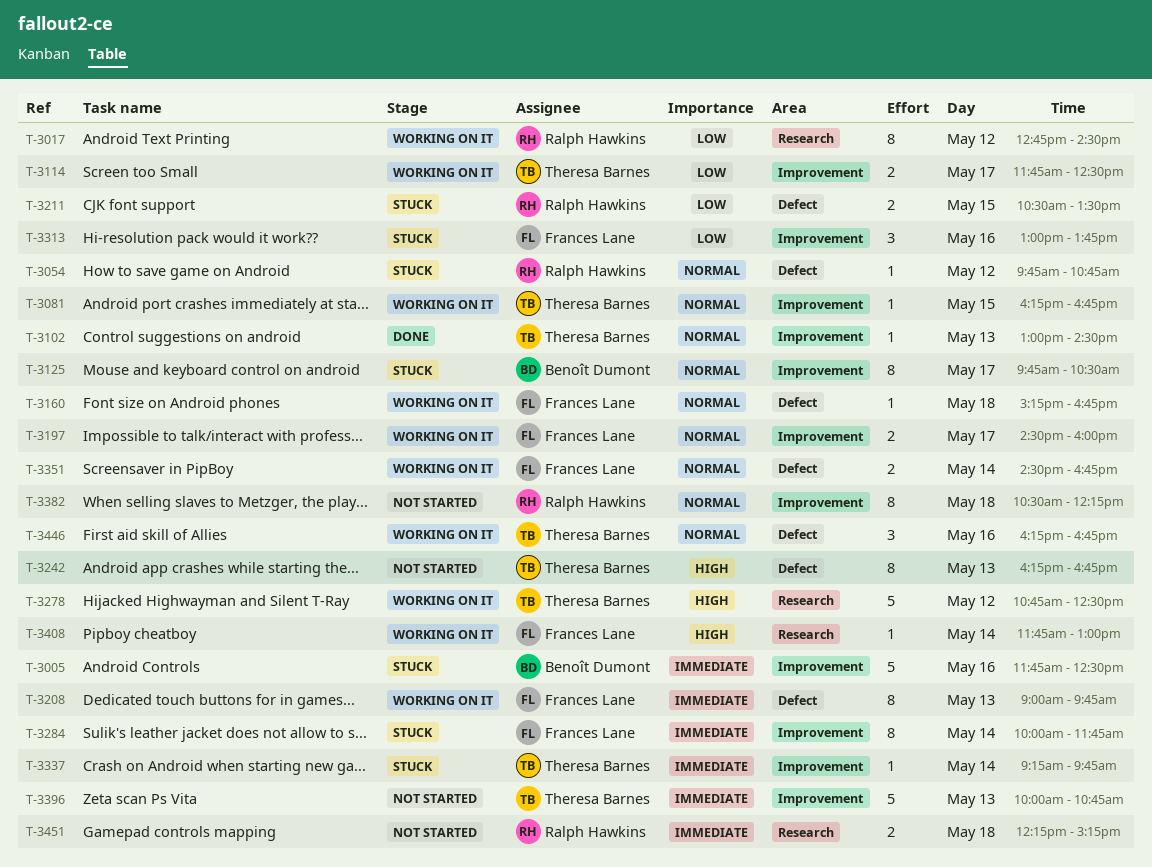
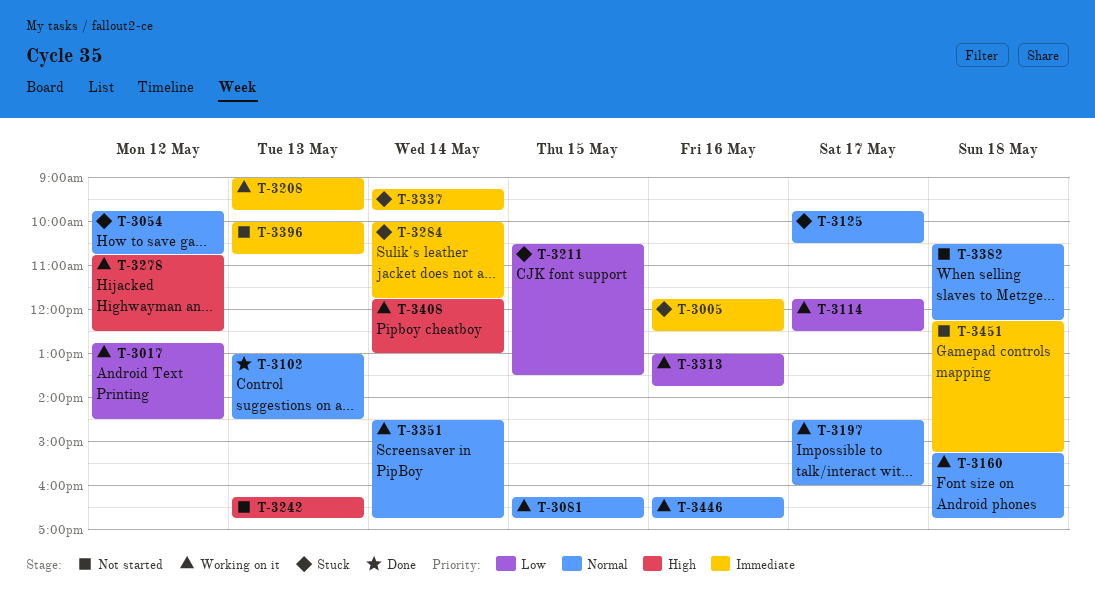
T-3313, status: Stuck -> Working on it

